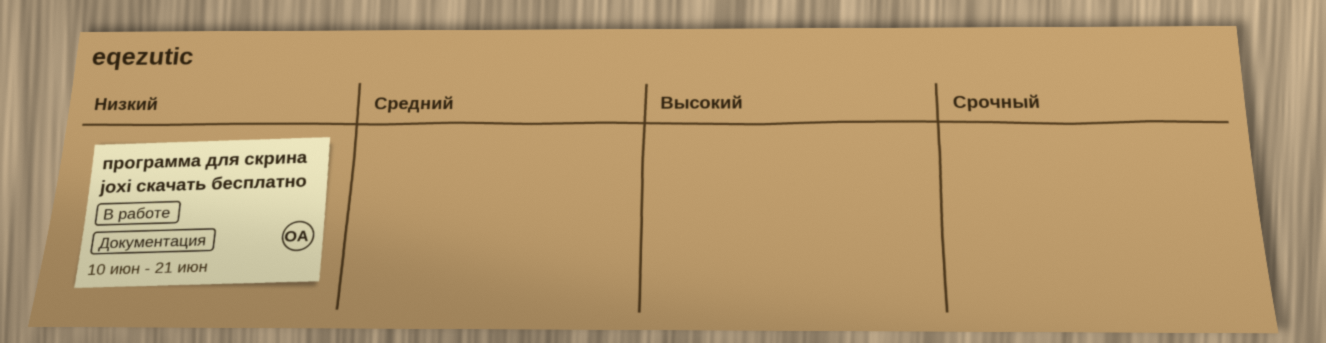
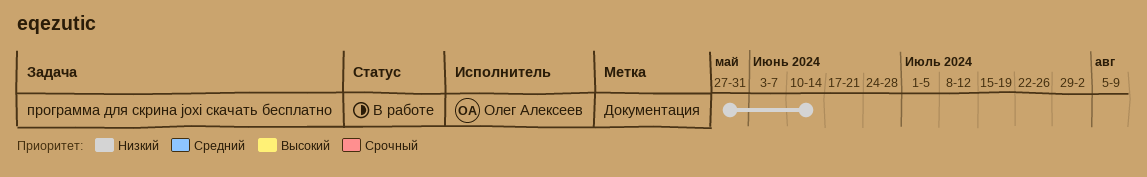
программа для скрина joxi скачать бесплатно, start: Jun 10 -> May 27
программа для скрина joxi скачать бесплатно, due: Jun 21 -> Jun 14

